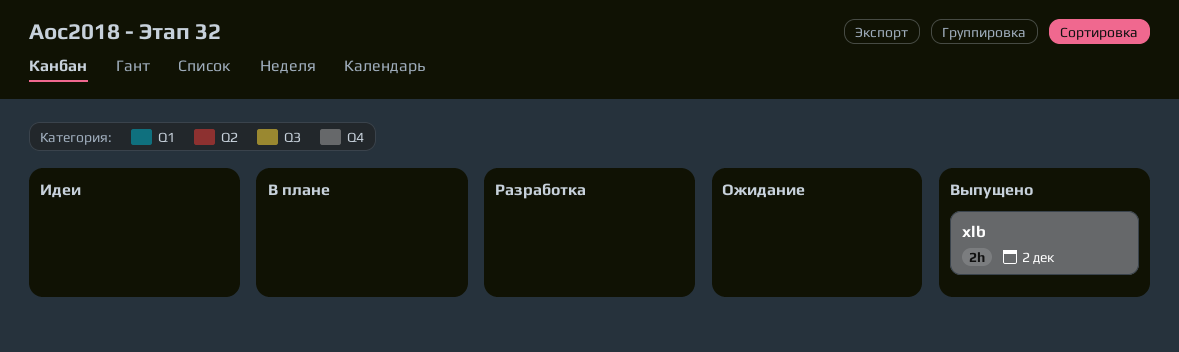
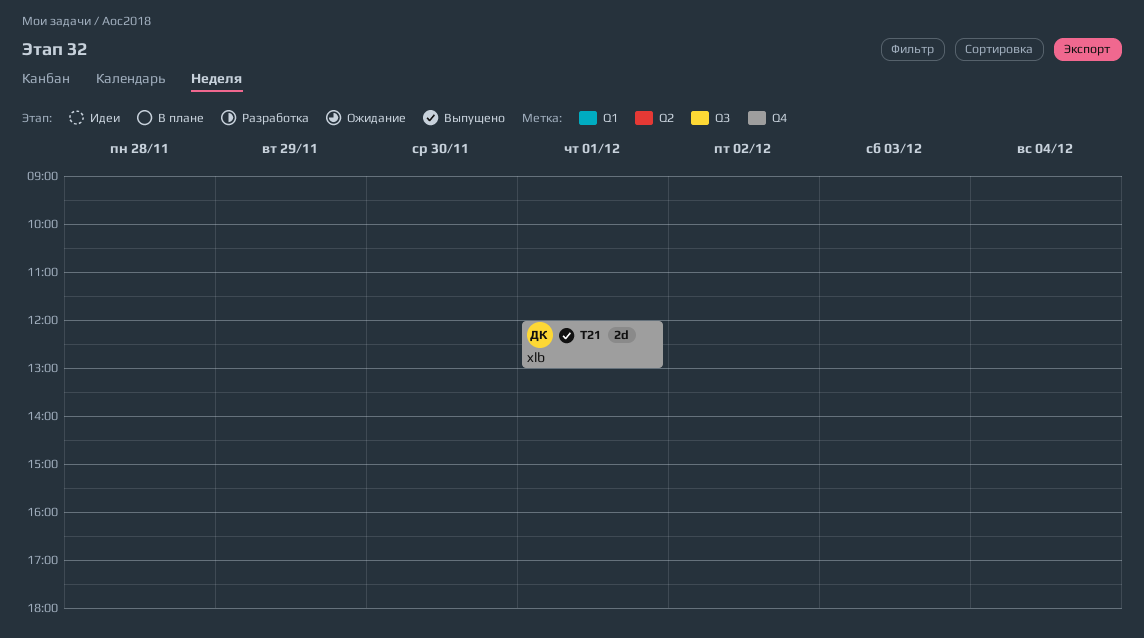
xlb, estimate: 2h -> 2d
xlb, day: Dec 2 -> Dec 1

